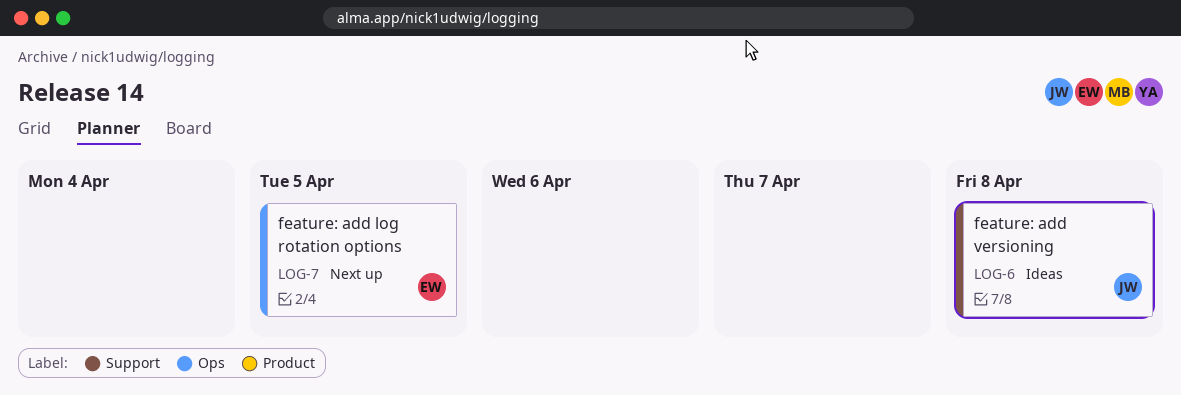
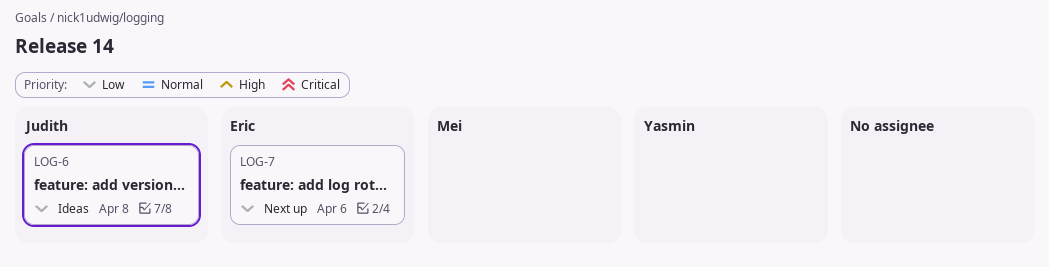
LOG-7, due: Apr 5 -> Apr 6

